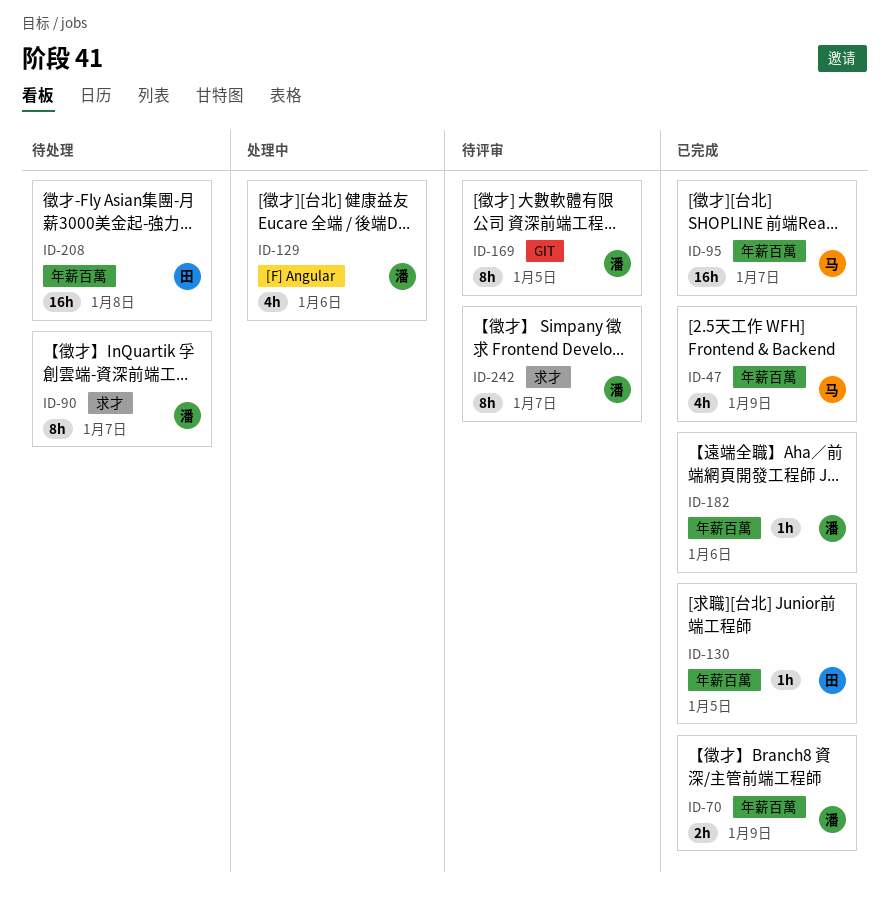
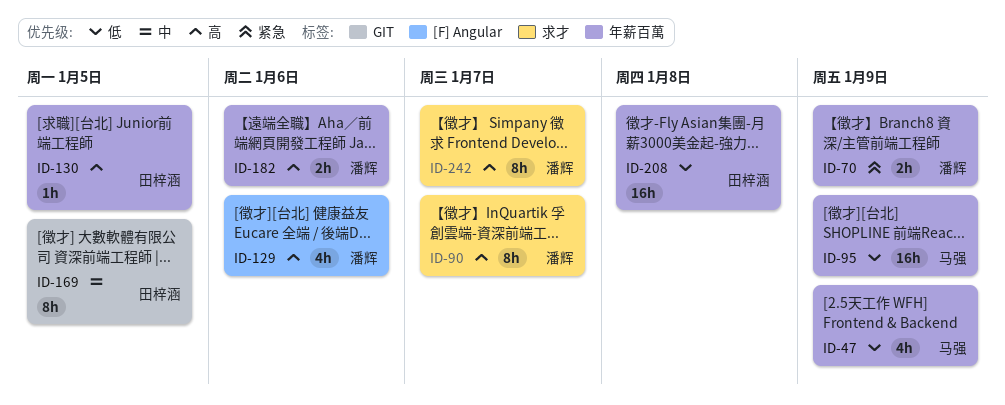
ID-95, due: Jan 7 -> Jan 9
ID-169, owner: 潘辉 -> 田梓涵
ID-182, estimate: 1h -> 2h

